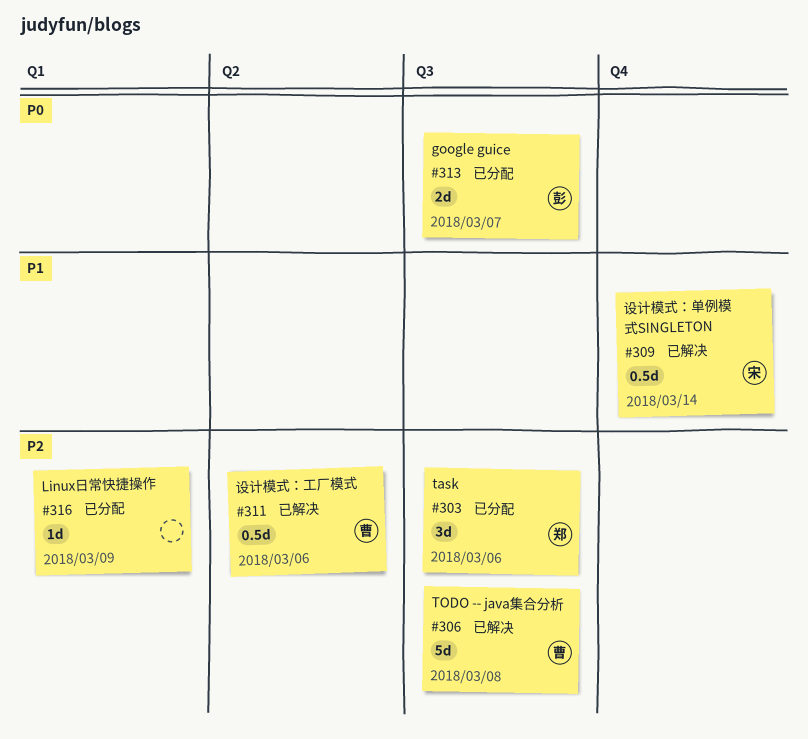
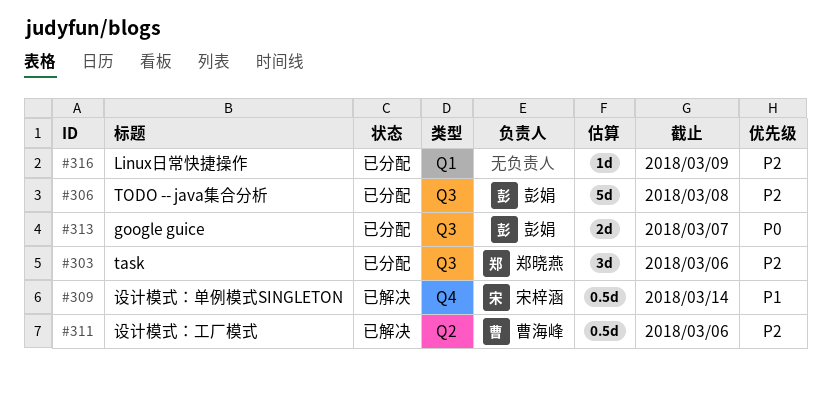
#306, status: 已解决 -> 已分配
#306, owner: 曹海峰 -> 彭娟

